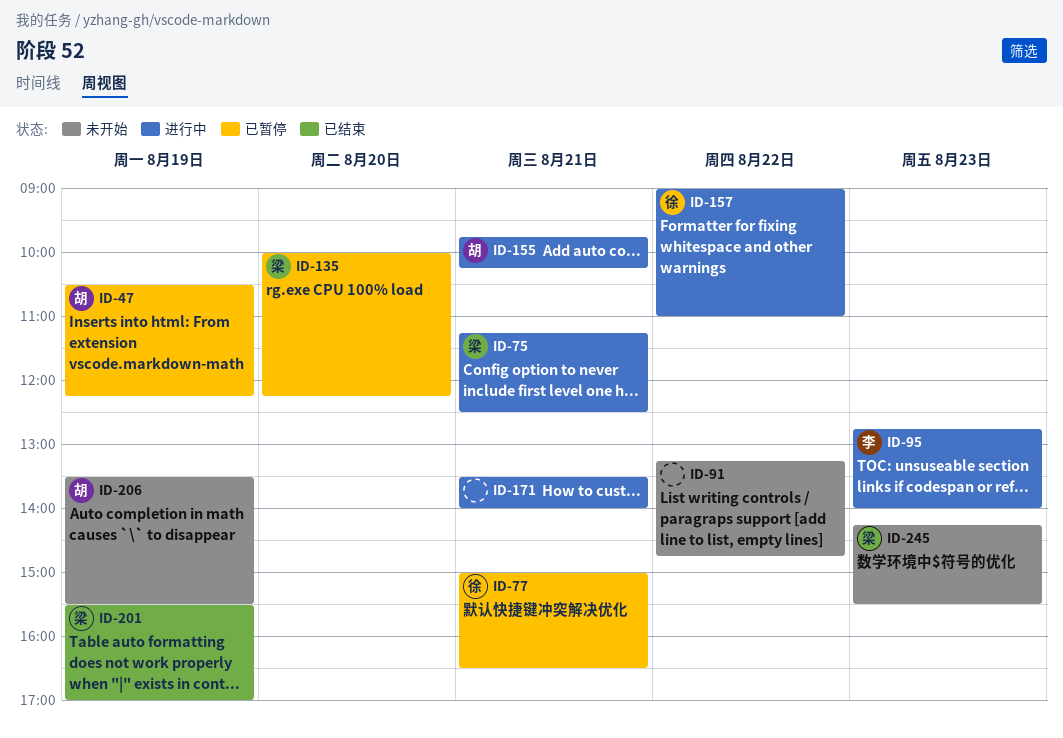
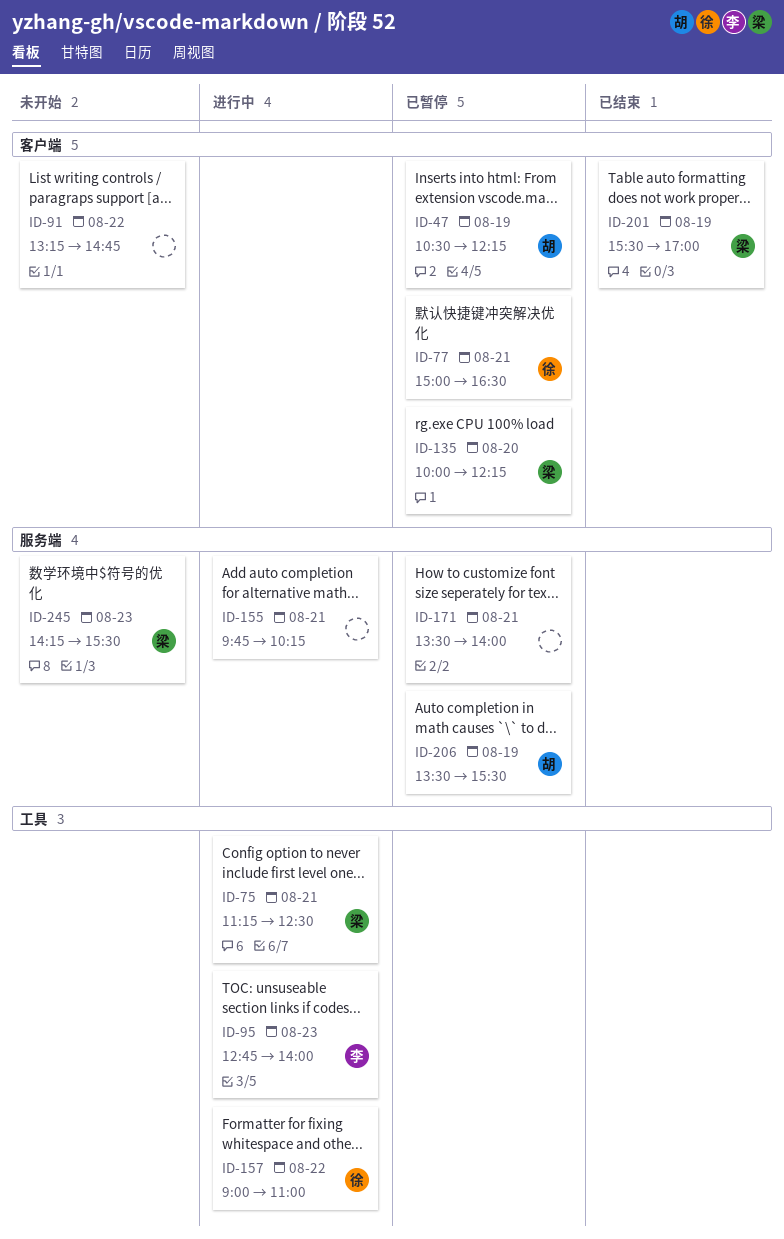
ID-155, owner: 胡 -> none
ID-171, status: 进行中 -> 已暂停
ID-206, status: 未开始 -> 已暂停

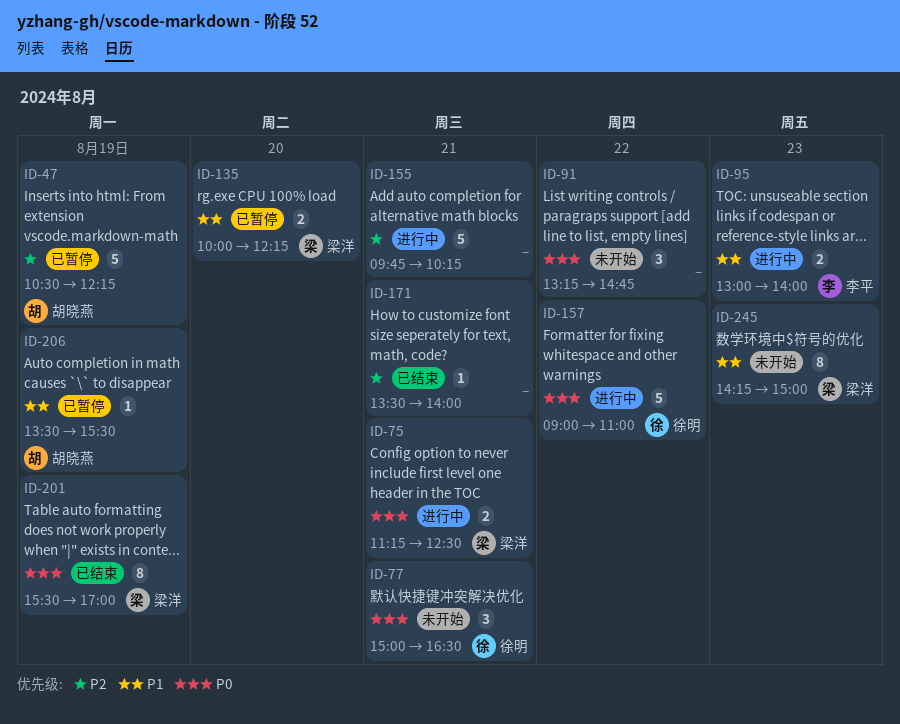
ID-77, status: 已暂停 -> 未开始
ID-95, begins: 12:45 -> 13:00
ID-171, status: 已暂停 -> 已结束
ID-245, ends: 15:30 -> 15:00

